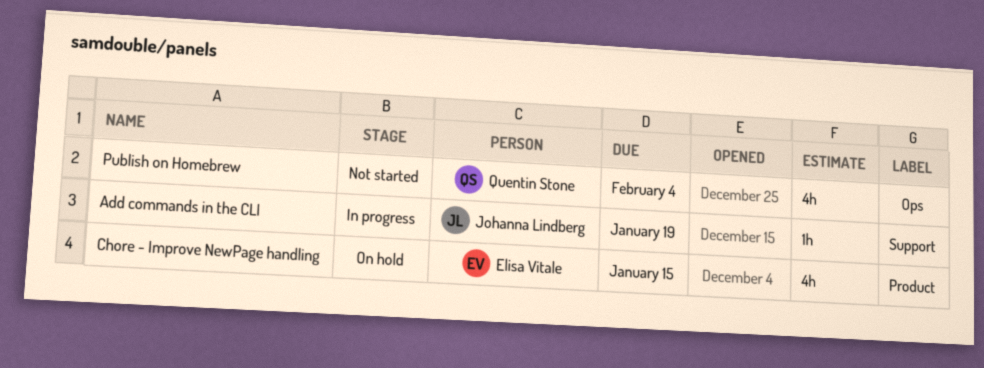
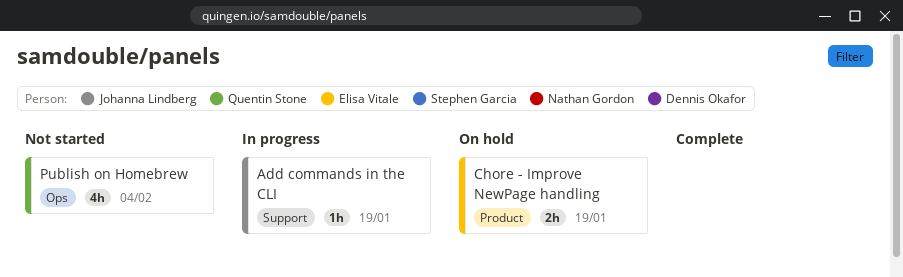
Chore - Improve NewPage handling, estimate: 4h -> 2h
Chore - Improve NewPage handling, due: Jan 15 -> Jan 19

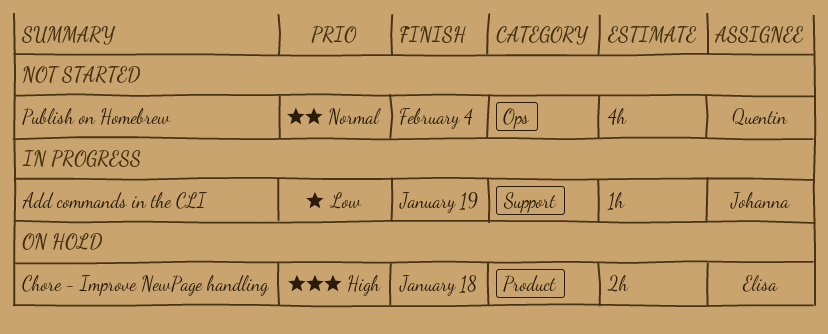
Chore - Improve NewPage handling, due: Jan 19 -> Jan 18

